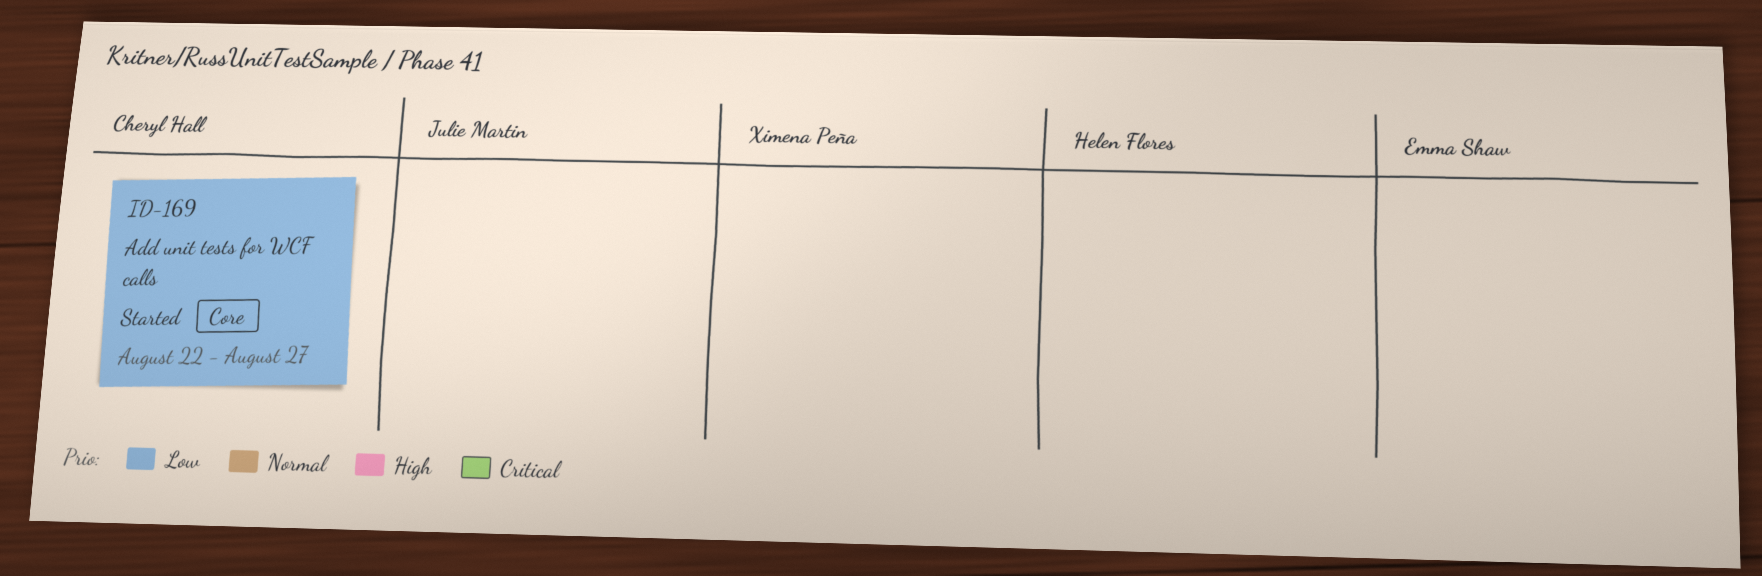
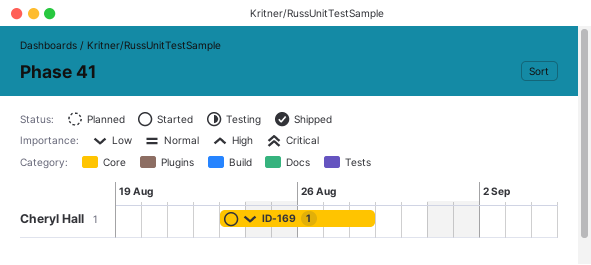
ID-169, start: Aug 22 -> Aug 23
ID-169, due: Aug 27 -> Aug 28

